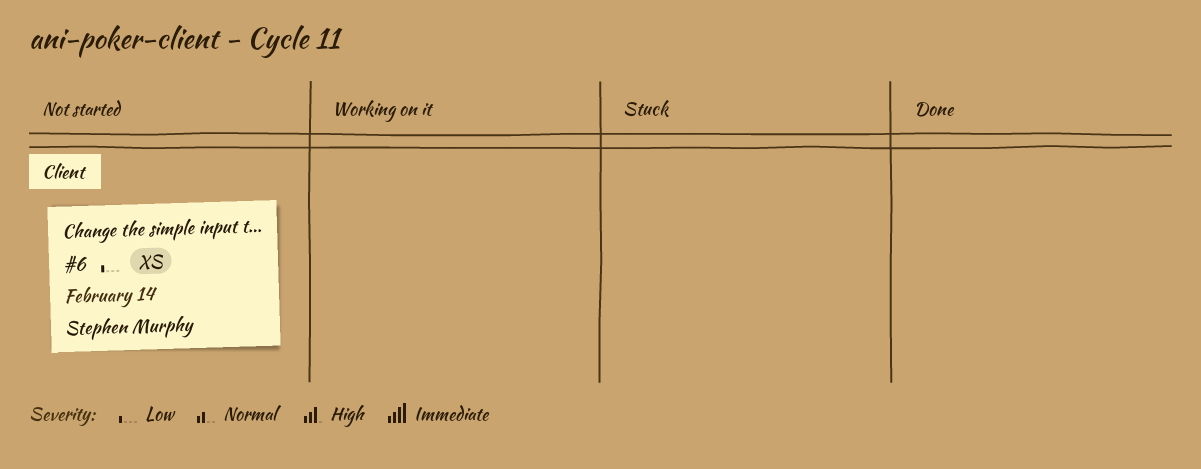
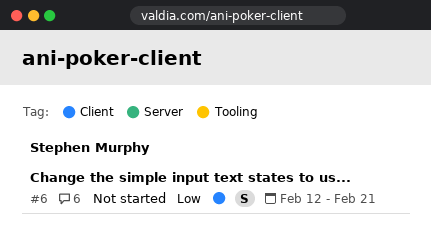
#6, estimate: XS -> S
#6, due: Feb 14 -> Feb 21

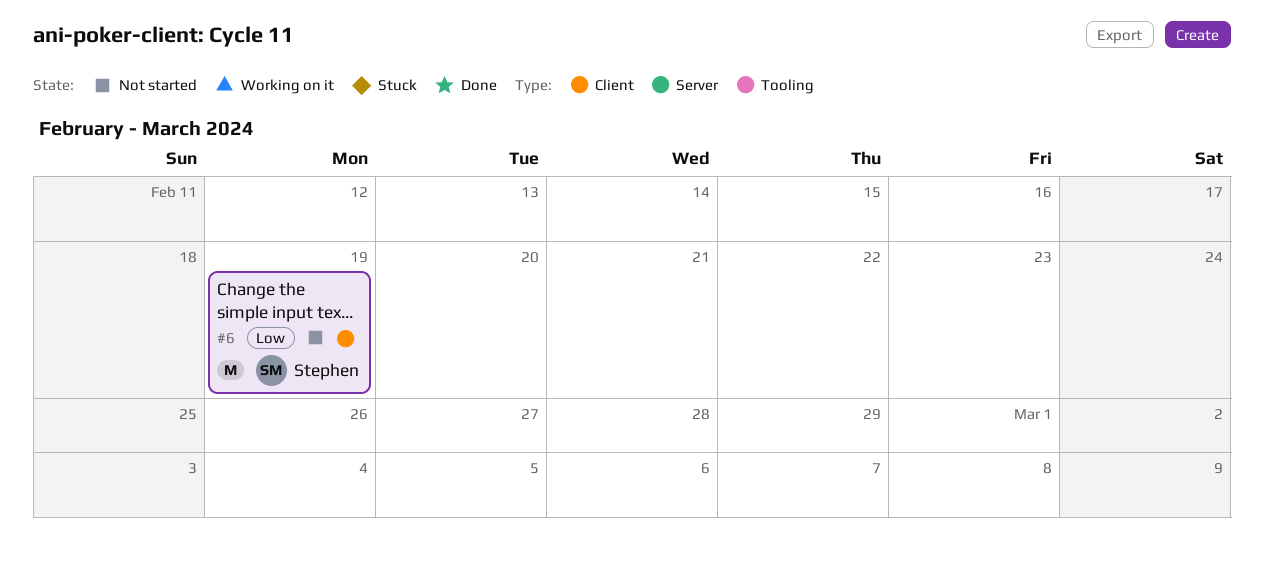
#6, estimate: S -> M
#6, due: Feb 21 -> Feb 19

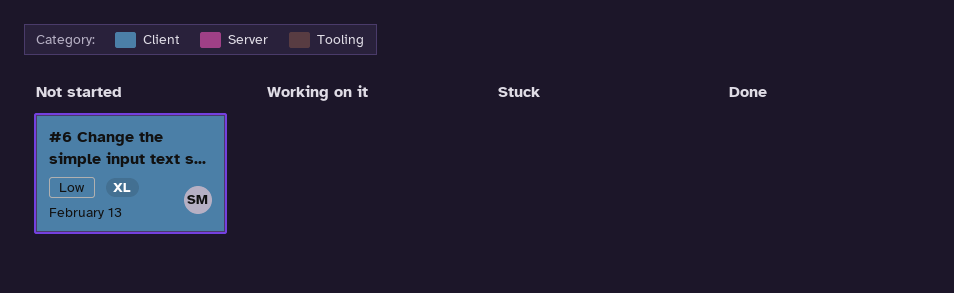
#6, estimate: M -> XL
#6, due: Feb 19 -> Feb 13

